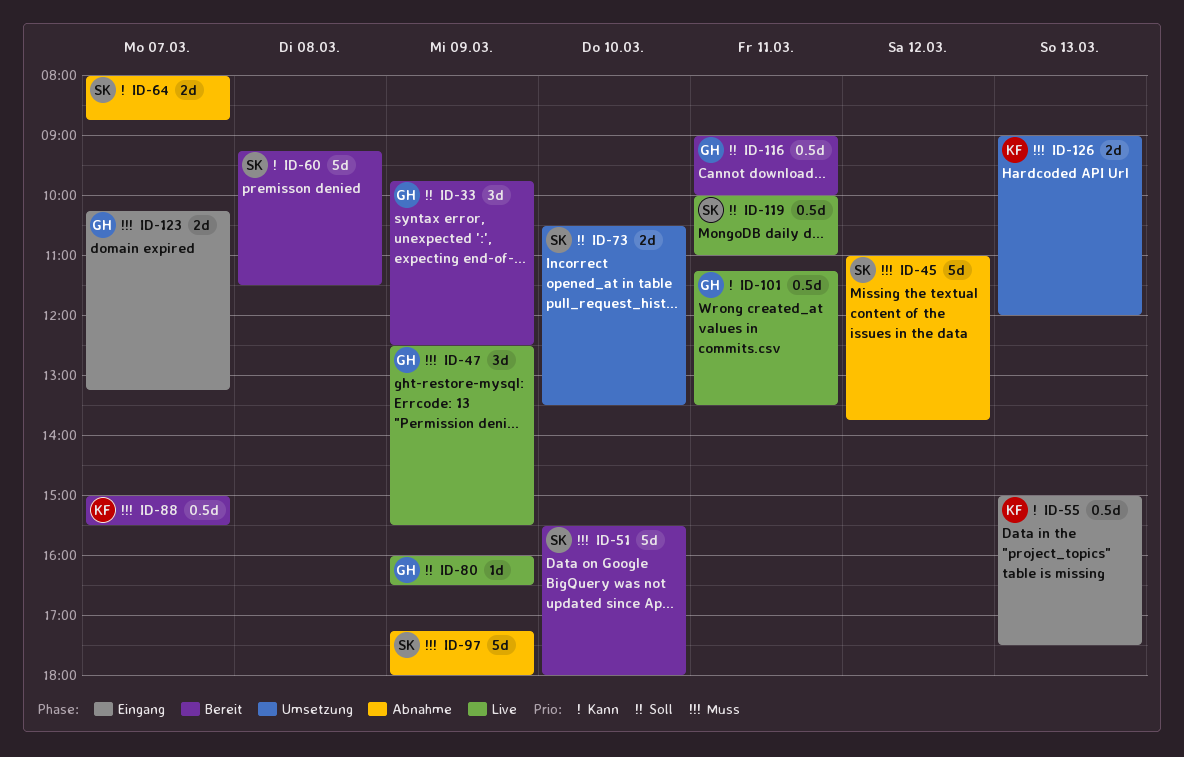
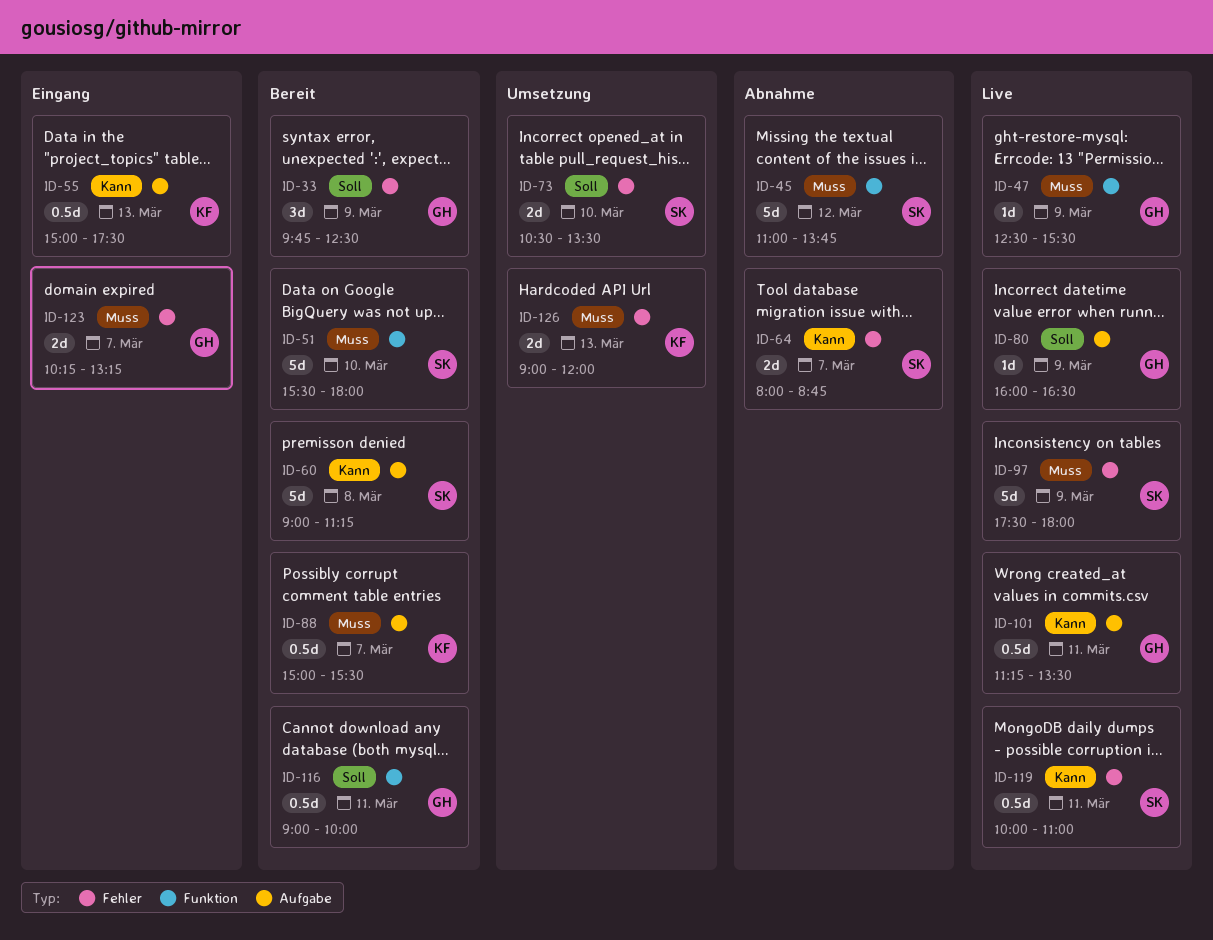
ID-47, estimate: 3d -> 1d
ID-60, begins: 09:15 -> 09:00
ID-60, ends: 11:30 -> 11:15
ID-97, status: Abnahme -> Live
ID-97, begins: 17:15 -> 17:30
ID-119, priority: Soll -> Kann

